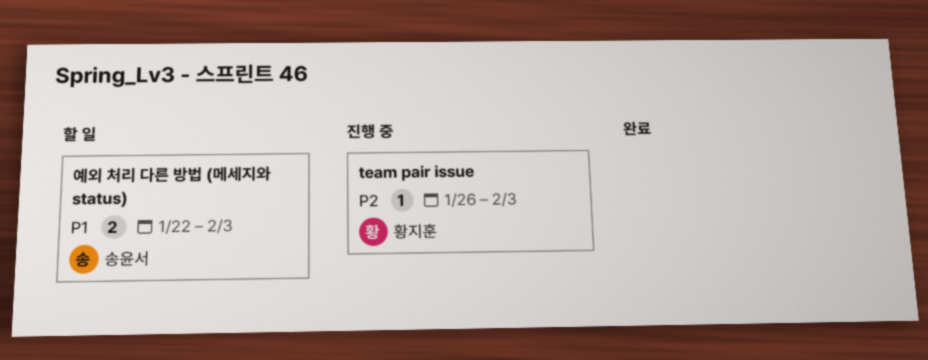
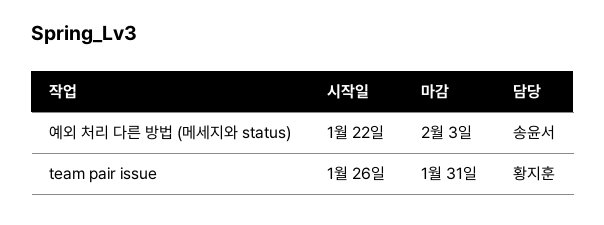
team pair issue, due: Feb 3 -> Jan 31

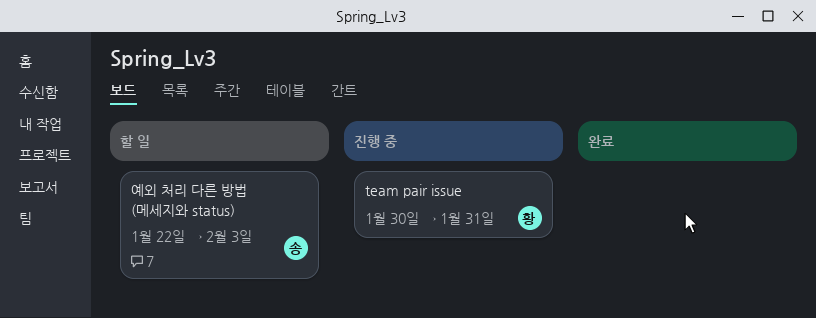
team pair issue, start: Jan 26 -> Jan 30

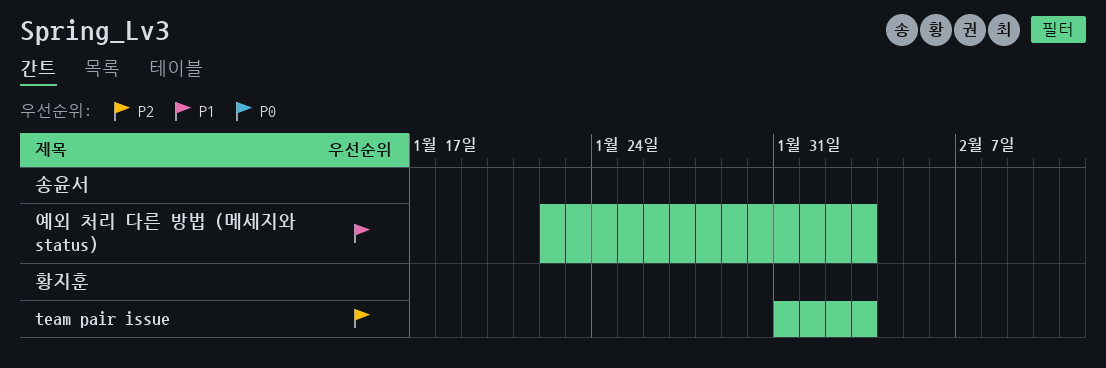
team pair issue, start: Jan 30 -> Jan 31
team pair issue, due: Jan 31 -> Feb 3

